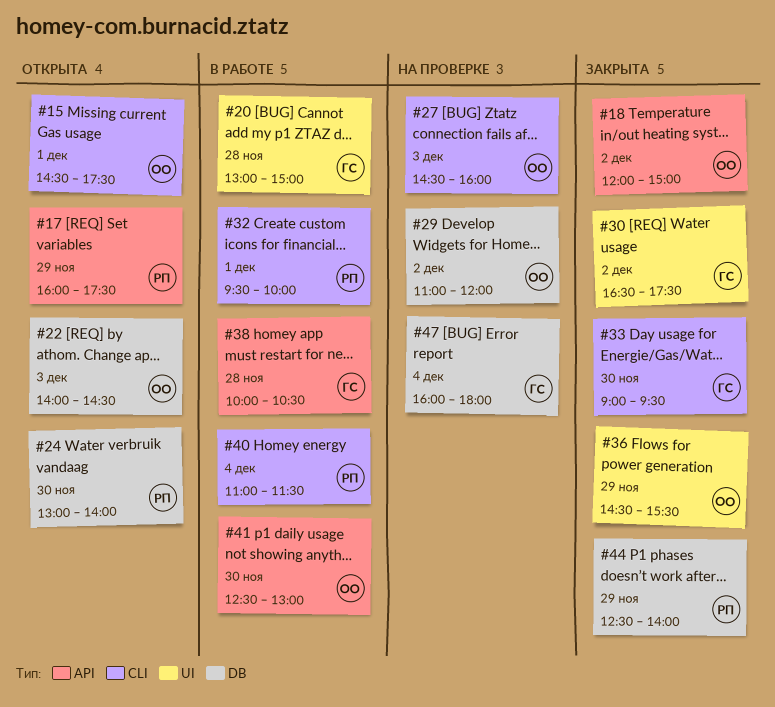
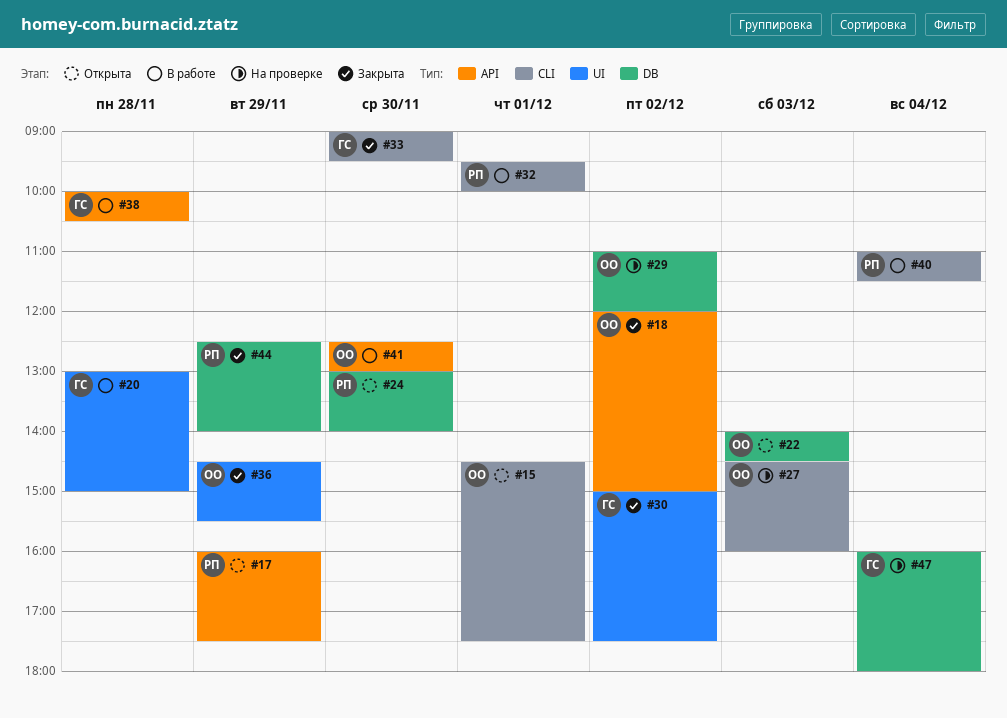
#30, begins: 16:30 -> 15:00

